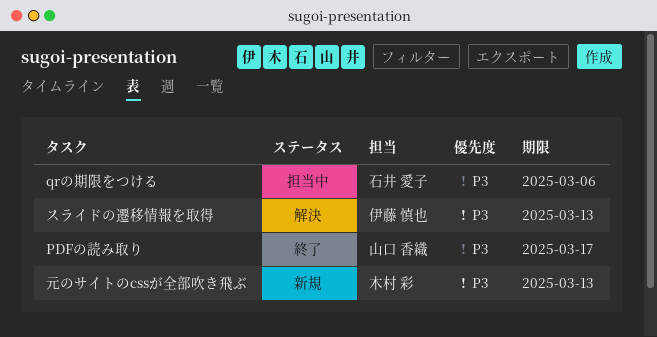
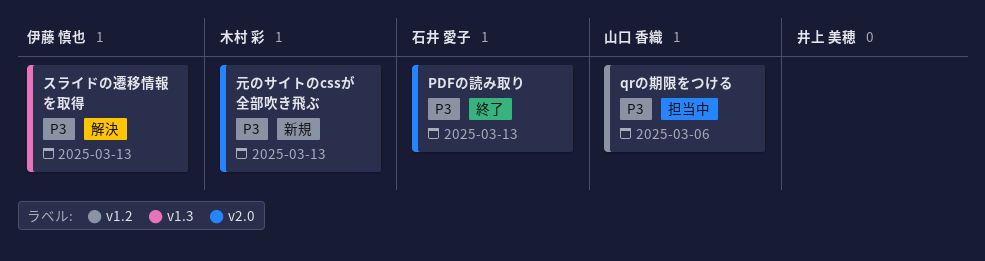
PDFの読み取り, owner: 山口 香織 -> 石井 愛子
PDFの読み取り, due: Mar 17 -> Mar 13
qrの期限をつける, owner: 石井 愛子 -> 山口 香織

